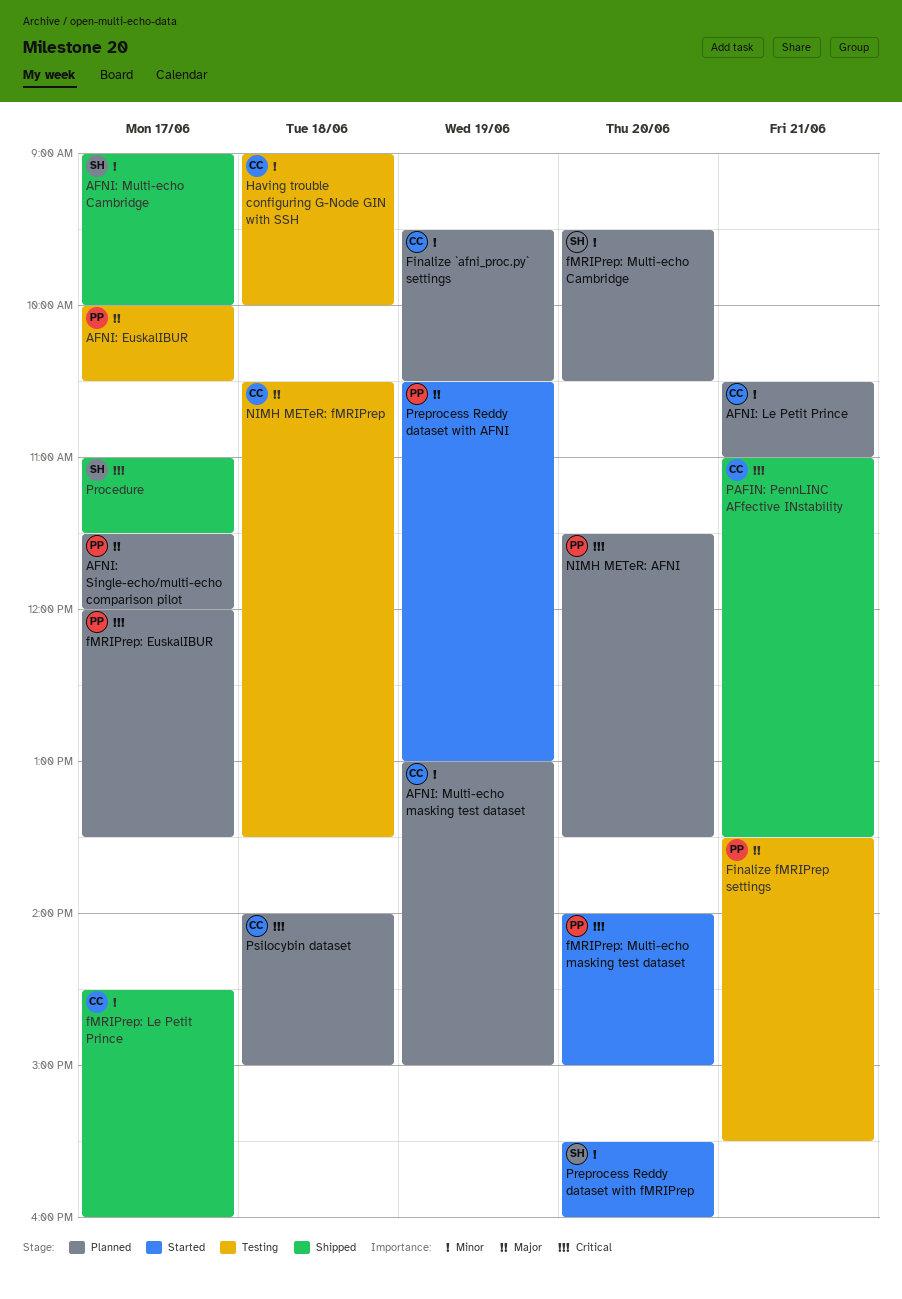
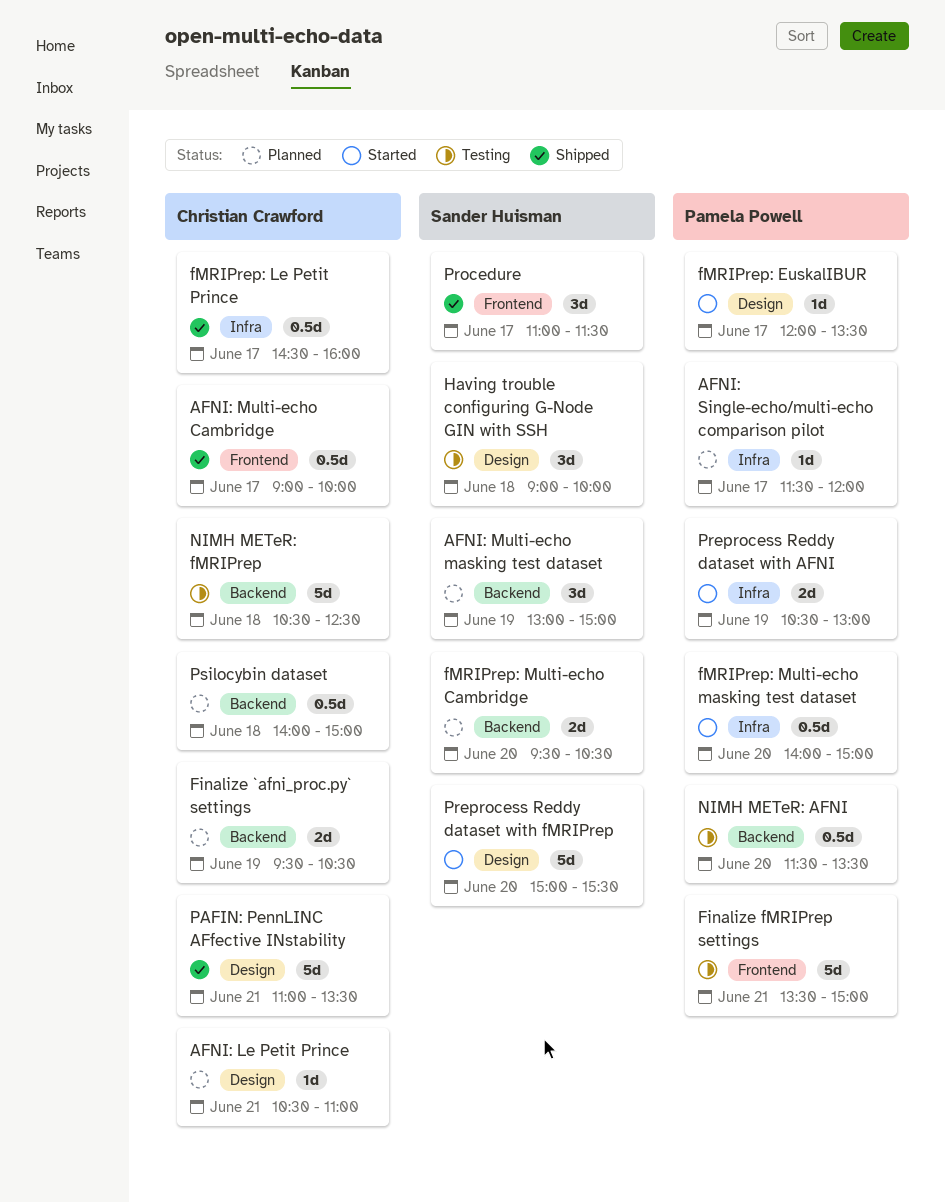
AFNI: EuskalIBUR: present -> none
AFNI: Multi-echo Cambridge, owner: Sander Huisman -> Christian Crawford
AFNI: Multi-echo masking test dataset, owner: Christian Crawford -> Sander Huisman
Finalize fMRIPrep settings, ends: 15:30 -> 15:00
fMRIPrep: EuskalIBUR, status: Planned -> Started
Having trouble configuring G-Node GIN with SSH, owner: Christian Crawford -> Sander Huisman
NIMH METeR: AFNI, status: Planned -> Testing
NIMH METeR: fMRIPrep, ends: 13:30 -> 12:30
Preprocess Reddy dataset with fMRIPrep, begins: 15:30 -> 15:00
Preprocess Reddy dataset with fMRIPrep, ends: 16:00 -> 15:30

